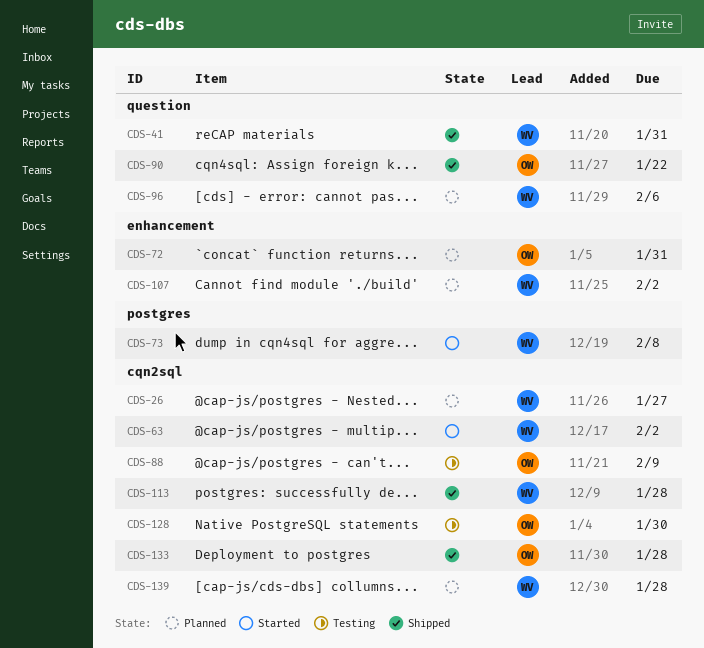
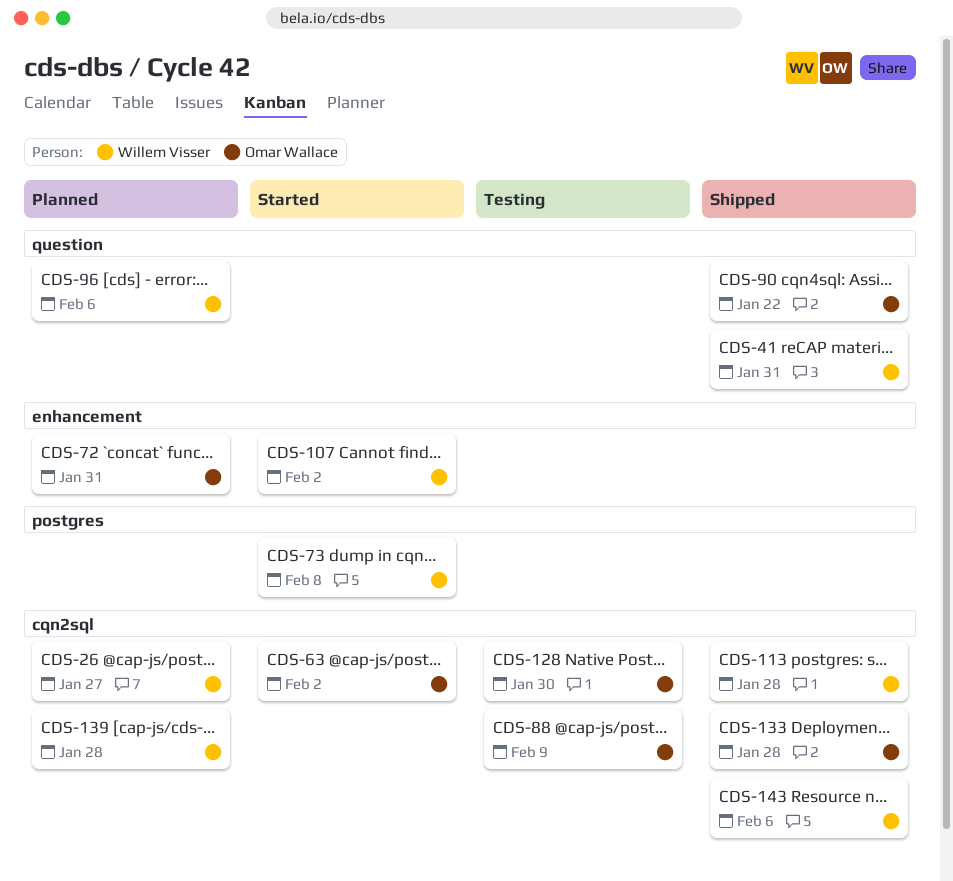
CDS-63, owner: Willem Visser -> Omar Wallace
CDS-107, status: Planned -> Started
CDS-143: none -> present

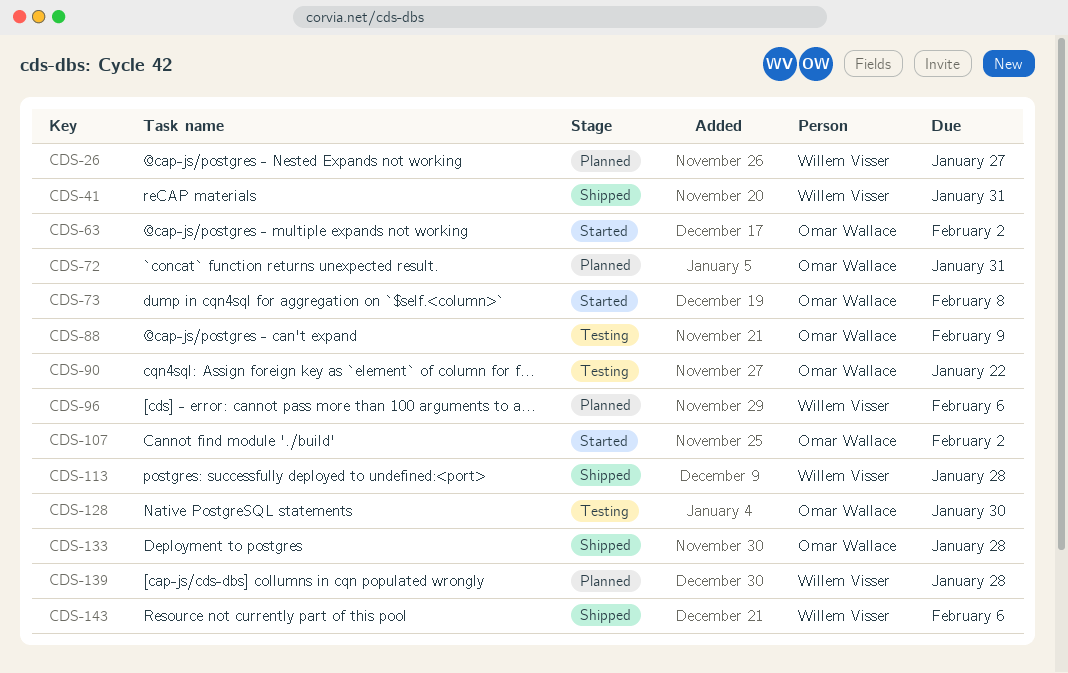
CDS-73, owner: Willem Visser -> Omar Wallace
CDS-90, status: Shipped -> Testing
CDS-107, owner: Willem Visser -> Omar Wallace

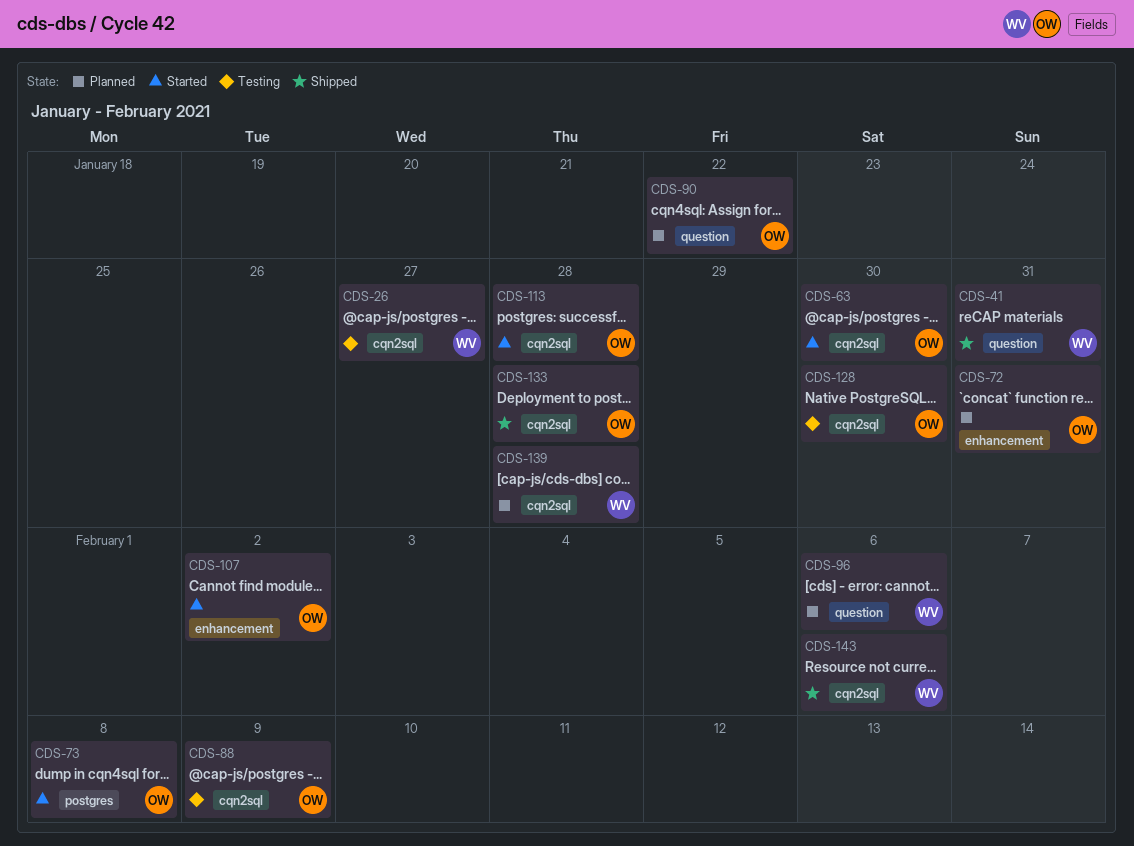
CDS-26, status: Planned -> Testing
CDS-63, due: Feb 2 -> Jan 30
CDS-90, status: Testing -> Planned
CDS-113, status: Shipped -> Started
CDS-113, owner: Willem Visser -> Omar Wallace

